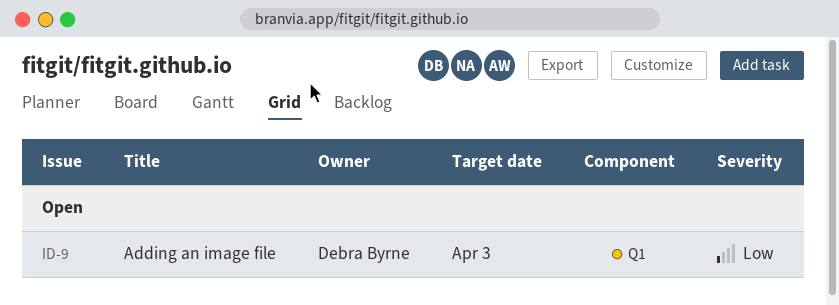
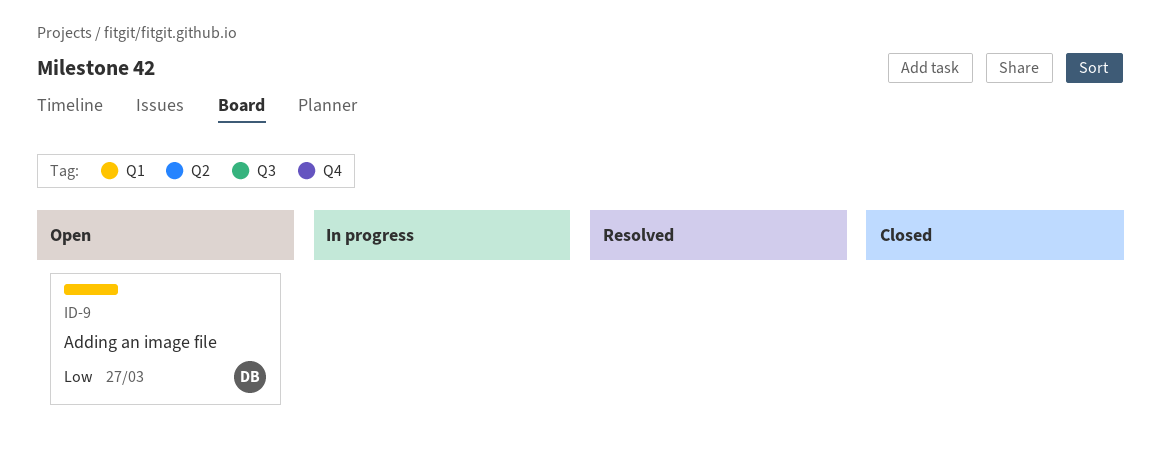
ID-9, due: Apr 3 -> Mar 27

